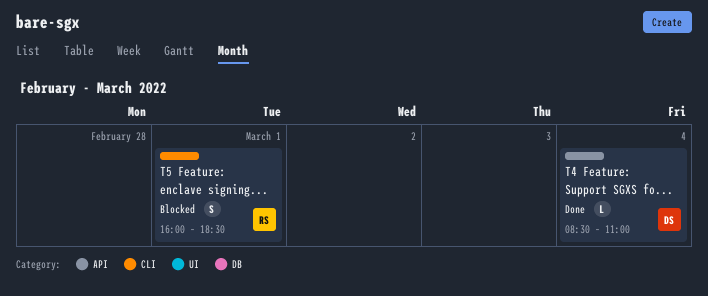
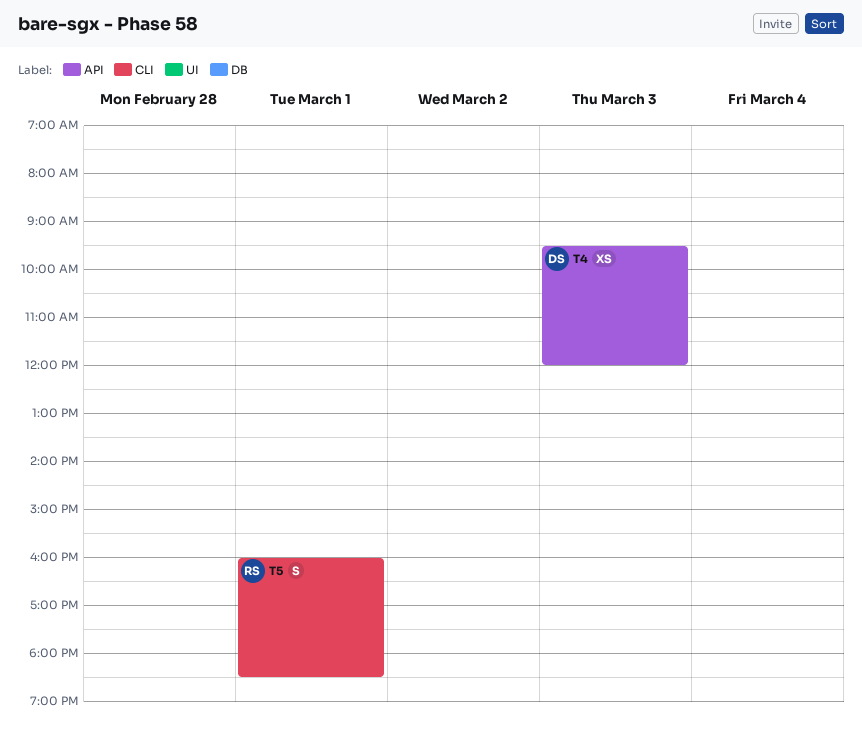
T4, estimate: L -> XS
T4, day: Mar 4 -> Mar 3
T4, begins: 08:30 -> 09:30
T4, ends: 11:00 -> 12:00

